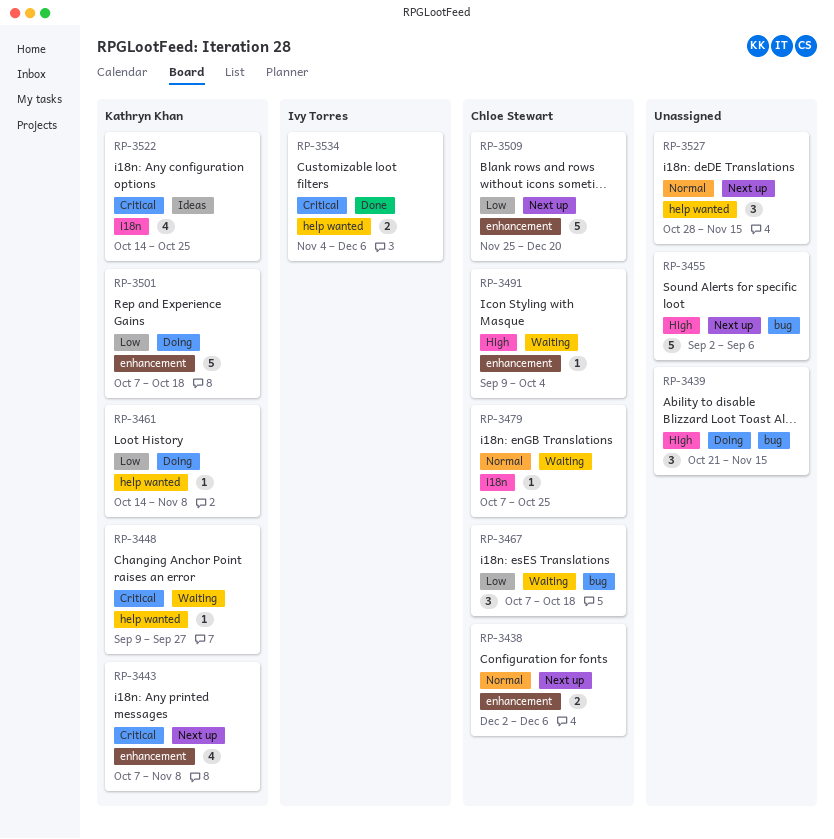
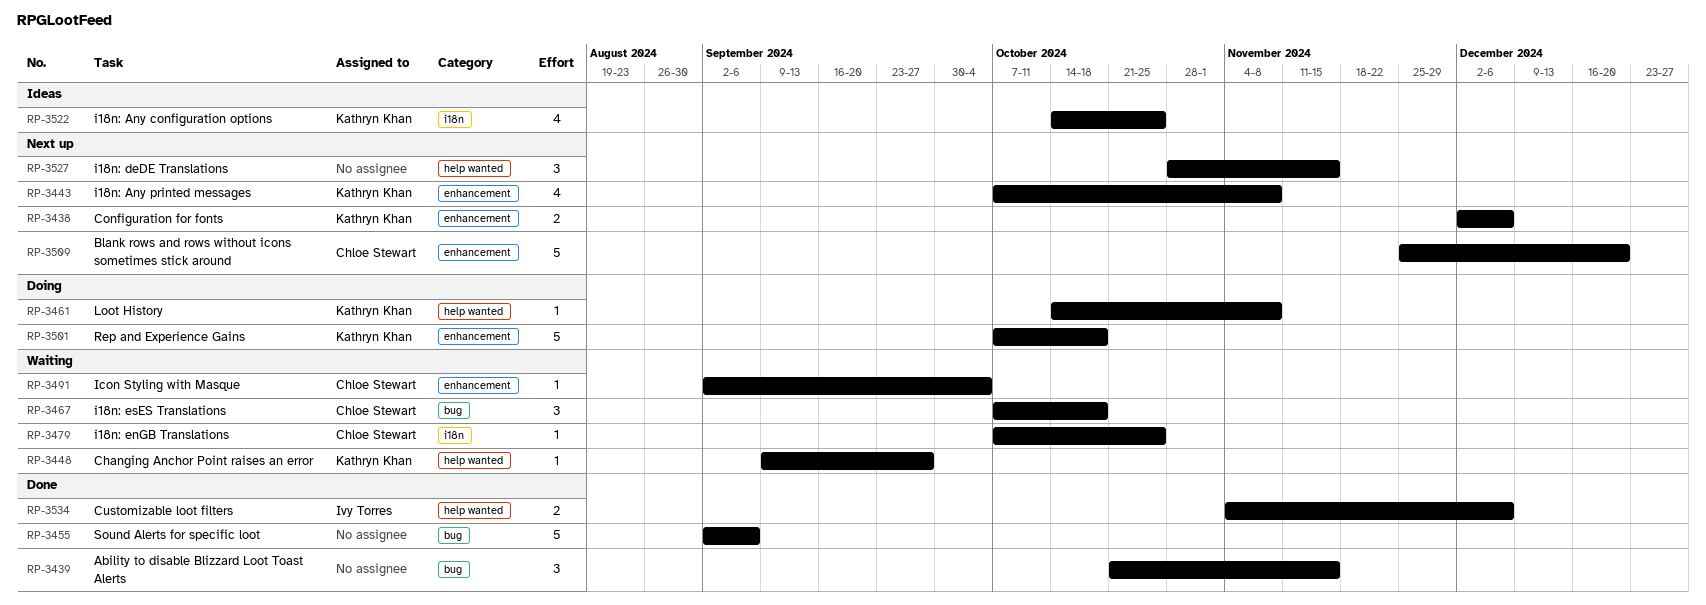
RP-3438, owner: Chloe Stewart -> Kathryn Khan
RP-3439, status: Doing -> Done
RP-3455, status: Next up -> Done
RP-3491, start: Sep 9 -> Sep 2

